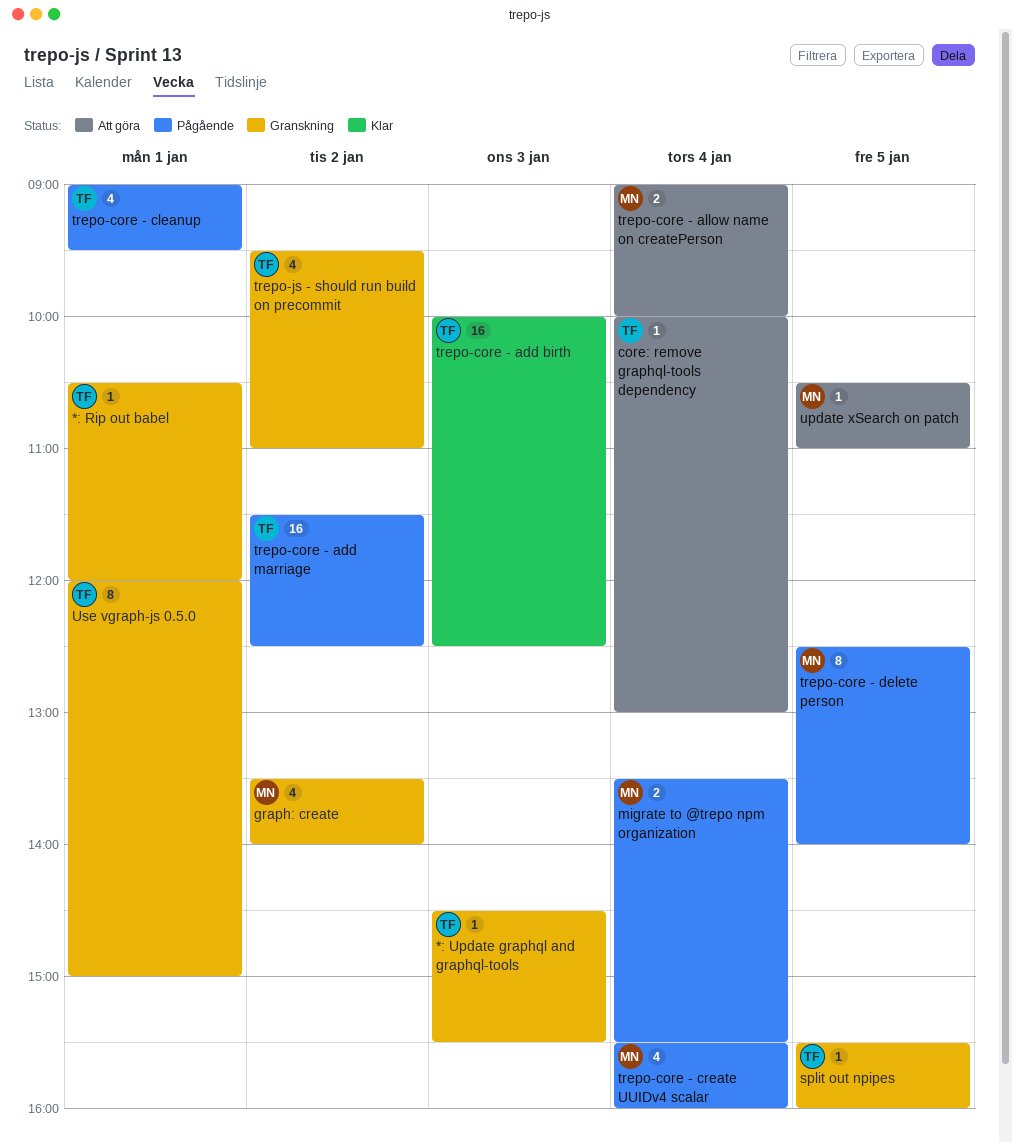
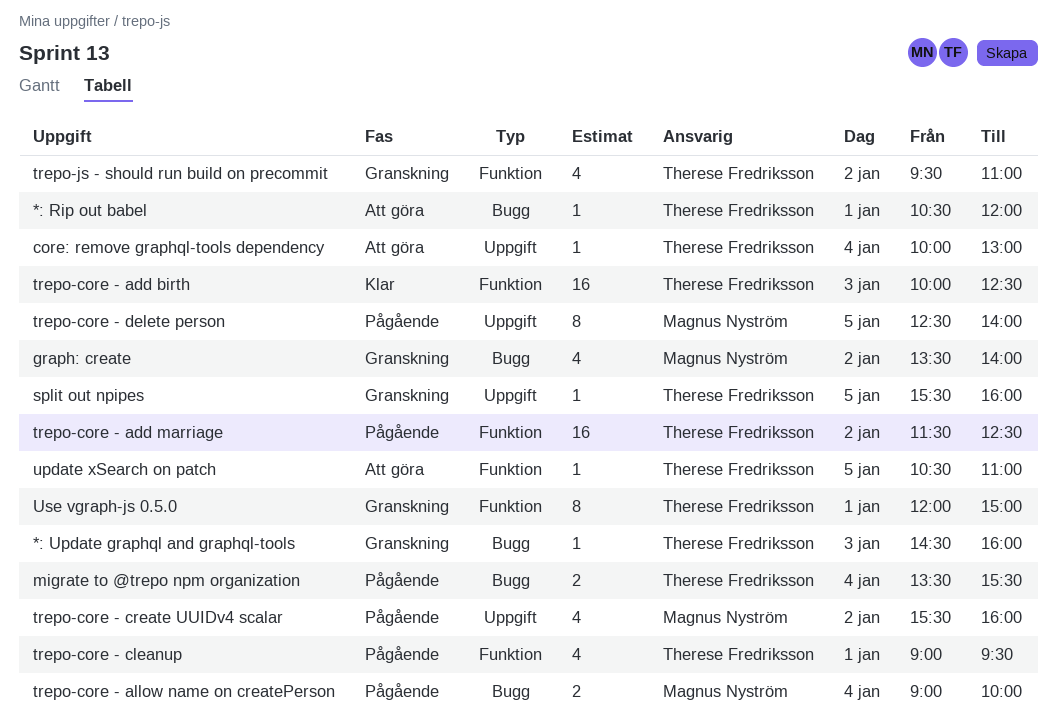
*: Rip out babel, status: Granskning -> Att göra
*: Update graphql and graphql-tools, ends: 15:30 -> 16:00
migrate to @trepo npm organization, owner: Magnus Nyström -> Therese Fredriksson
trepo-core - allow name on createPerson, status: Att göra -> Pågående
trepo-core - create UUIDv4 scalar, day: Jan 4 -> Jan 2
update xSearch on patch, owner: Magnus Nyström -> Therese Fredriksson

